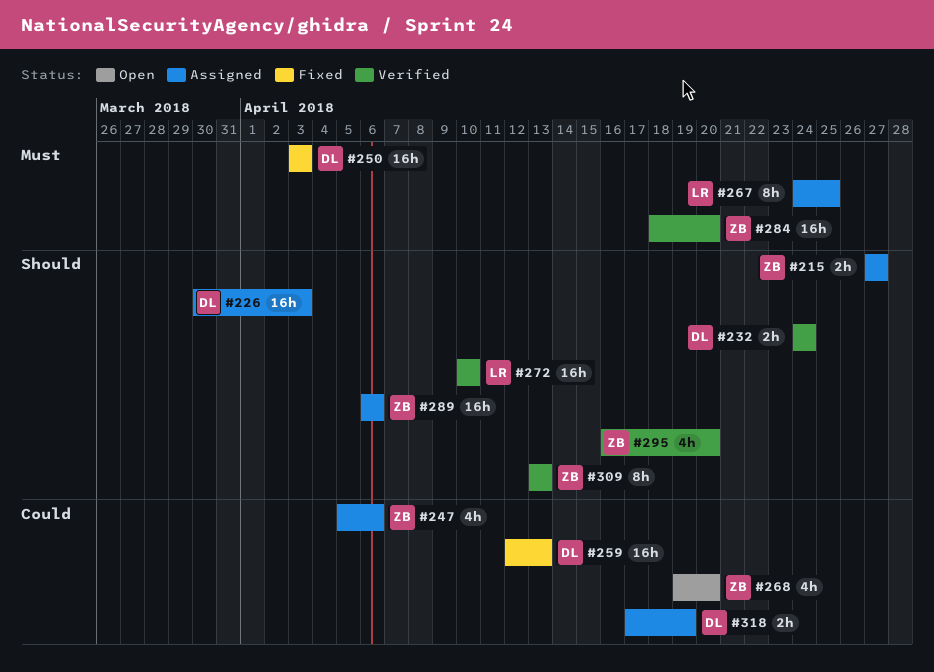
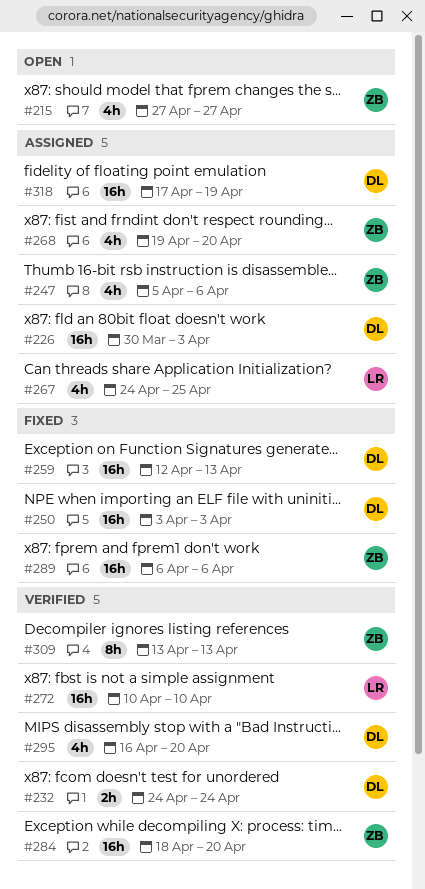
#215, status: Assigned -> Open
#215, estimate: 2h -> 4h
#267, estimate: 8h -> 4h
#268, status: Open -> Assigned
#289, status: Assigned -> Fixed
#295, owner: ZB -> DL
#318, estimate: 2h -> 16h

